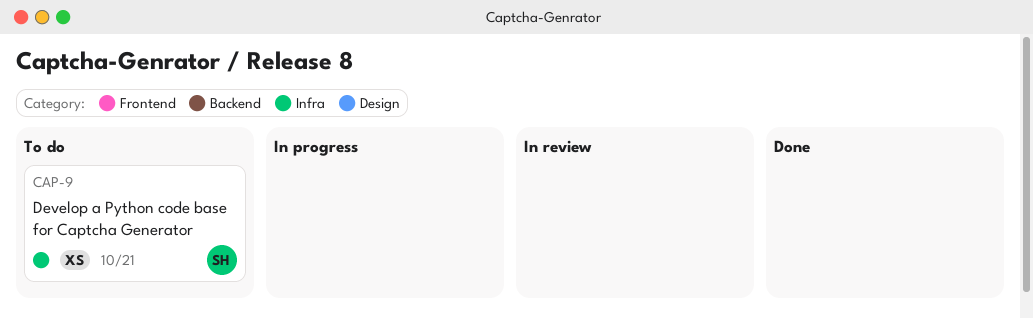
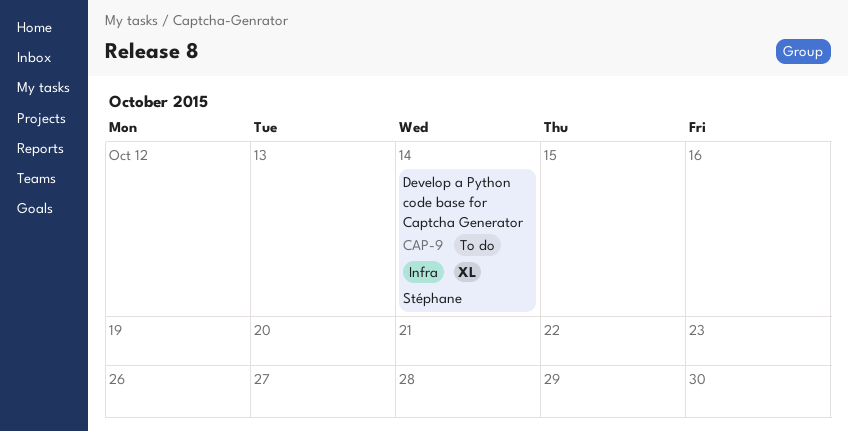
CAP-9, estimate: XS -> XL
CAP-9, due: Oct 21 -> Oct 14

